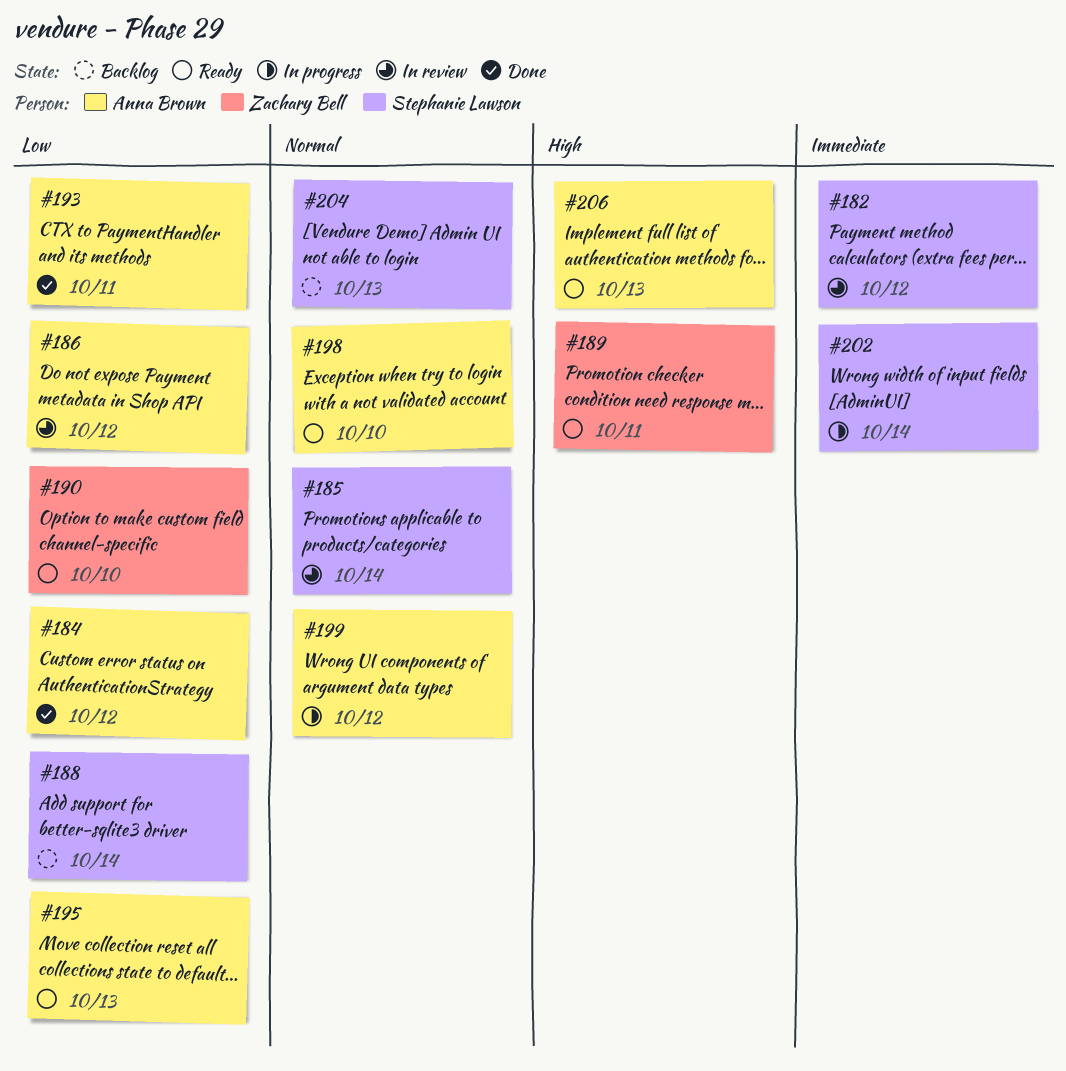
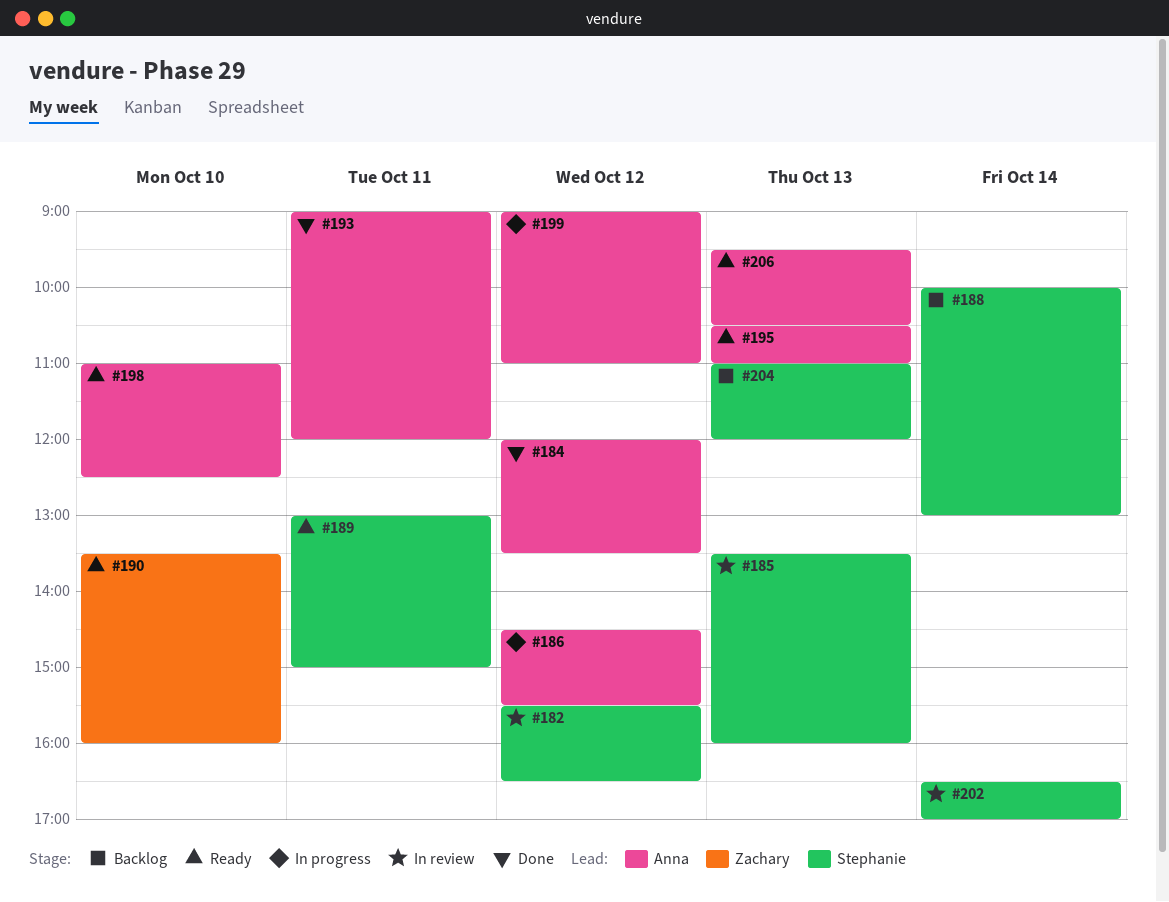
#185, day: Oct 14 -> Oct 13
#186, status: In review -> In progress
#189, owner: Zachary Bell -> Stephanie Lawson
#202, status: In progress -> In review

